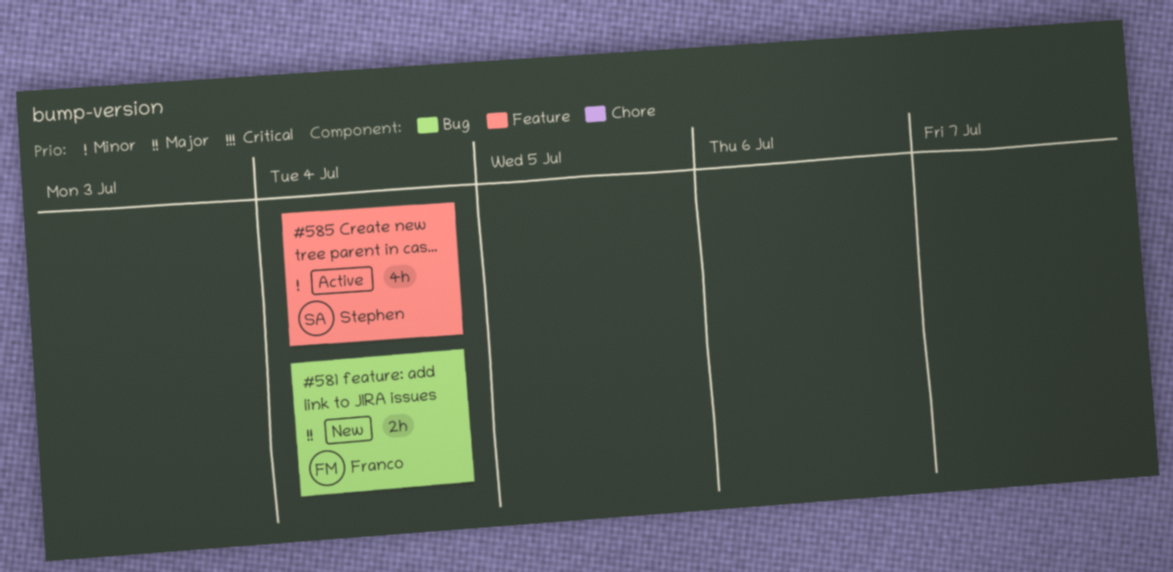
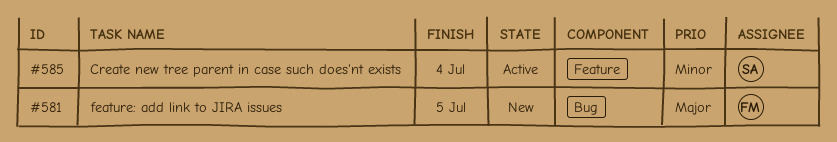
#581, due: Jul 4 -> Jul 5

